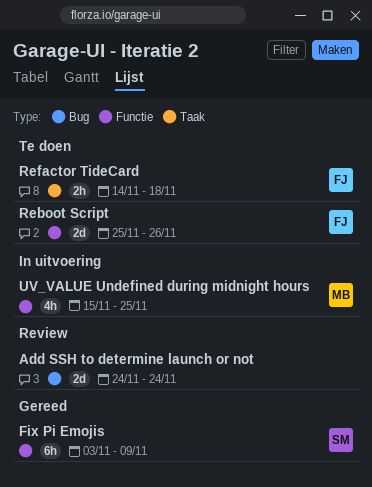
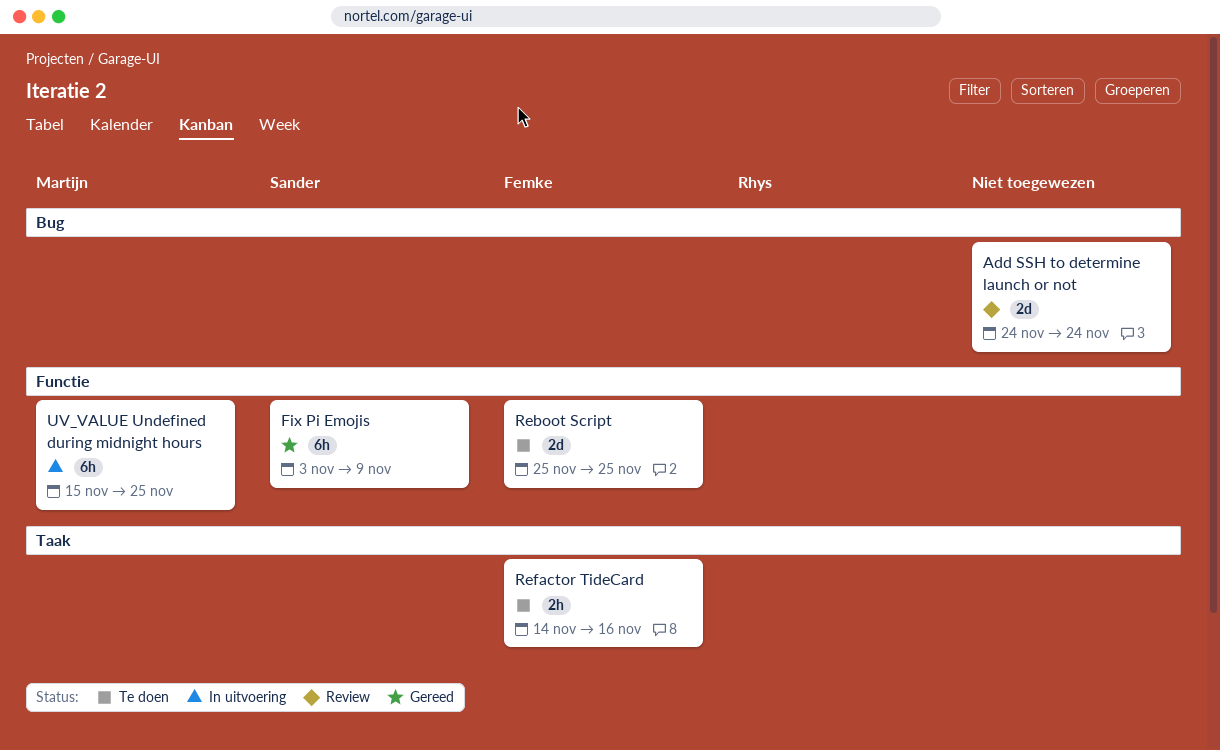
Reboot Script, due: Nov 26 -> Nov 25
Refactor TideCard, due: Nov 18 -> Nov 16
UV_VALUE Undefined during midnight hours, estimate: 4h -> 6h

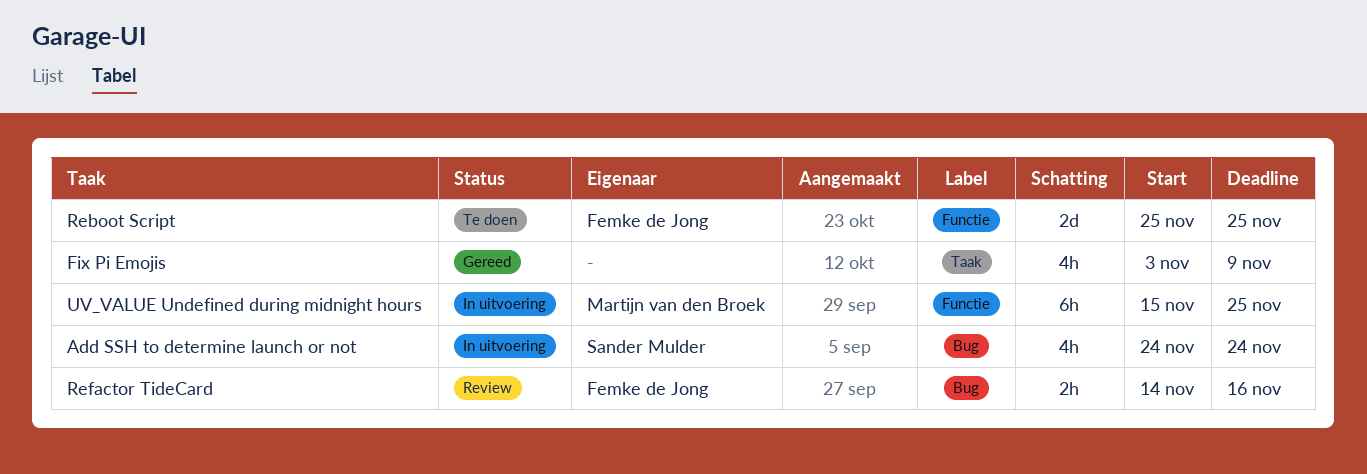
Add SSH to determine launch or not, status: Review -> In uitvoering
Add SSH to determine launch or not, owner: none -> Sander Mulder
Add SSH to determine launch or not, estimate: 2d -> 4h
Fix Pi Emojis, owner: Sander Mulder -> none
Fix Pi Emojis, label: Functie -> Taak
Fix Pi Emojis, estimate: 6h -> 4h
Refactor TideCard, status: Te doen -> Review
Refactor TideCard, label: Taak -> Bug

